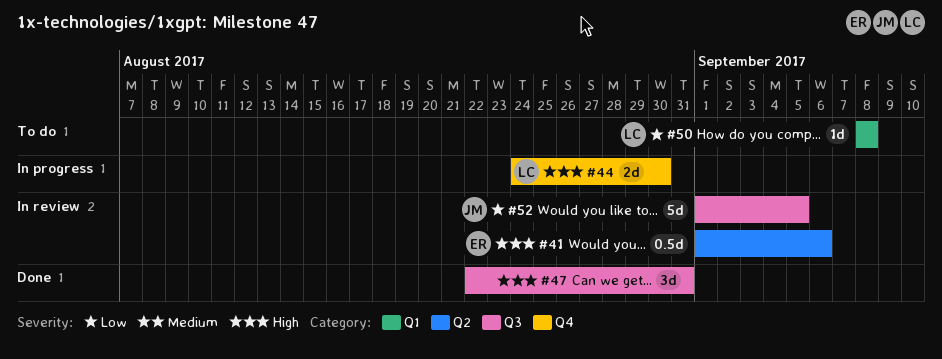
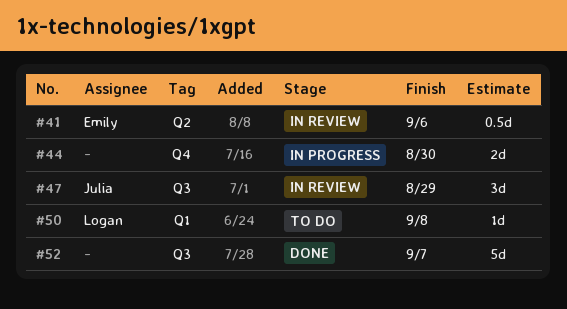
#44, owner: Logan -> none
#47, status: Done -> In review
#47, owner: none -> Julia
#47, due: Aug 31 -> Aug 29
#52, status: In review -> Done
#52, owner: Julia -> none
#52, due: Sep 5 -> Sep 7

